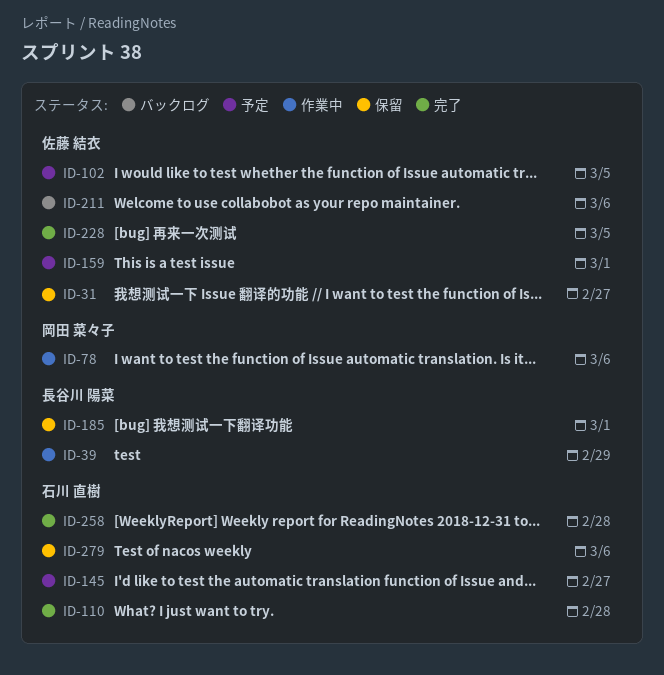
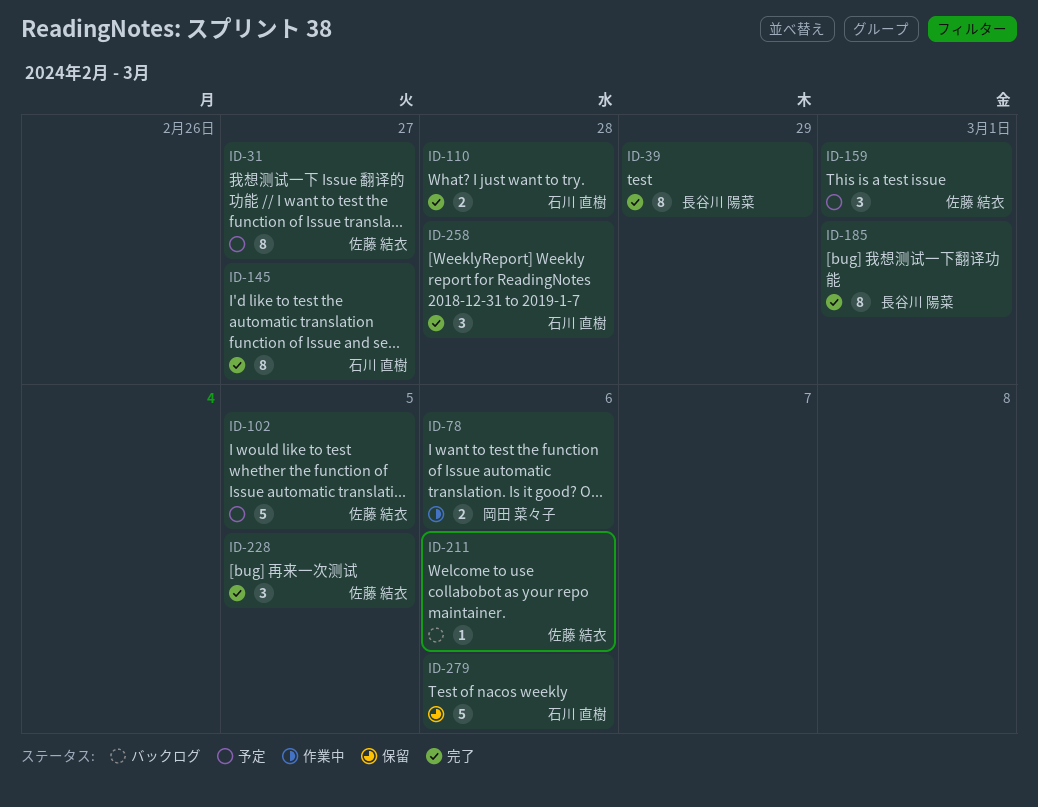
ID-31, status: 保留 -> 予定
ID-39, status: 作業中 -> 完了
ID-145, status: 予定 -> 完了
ID-185, status: 保留 -> 完了

